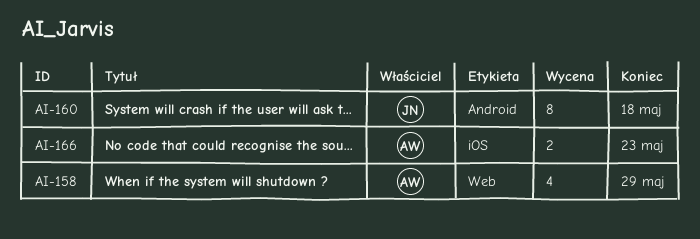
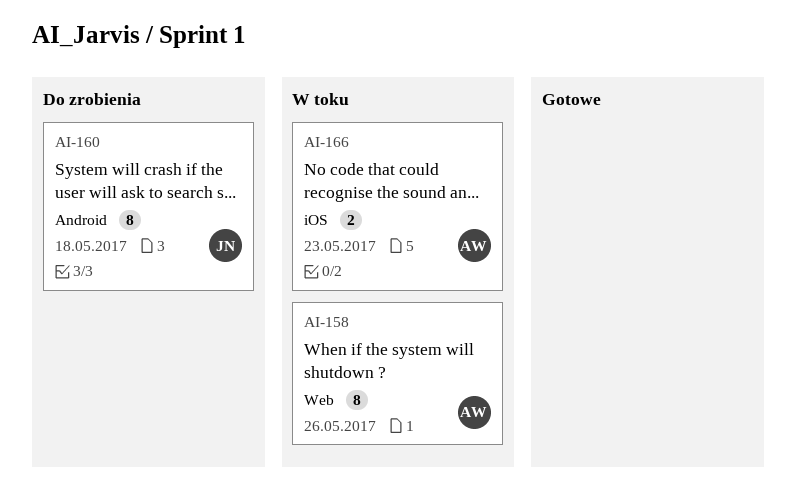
AI-158, estimate: 4 -> 8
AI-158, due: May 29 -> May 26

